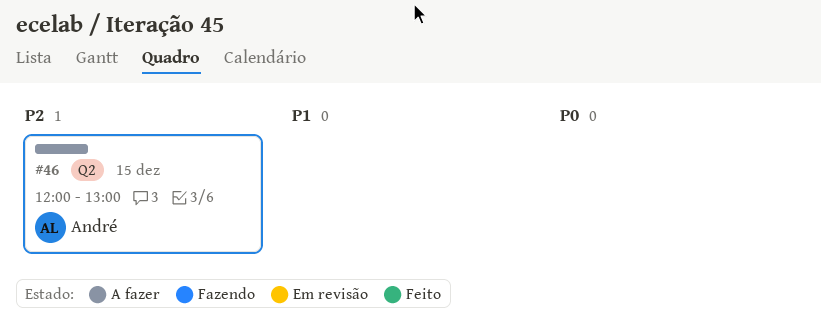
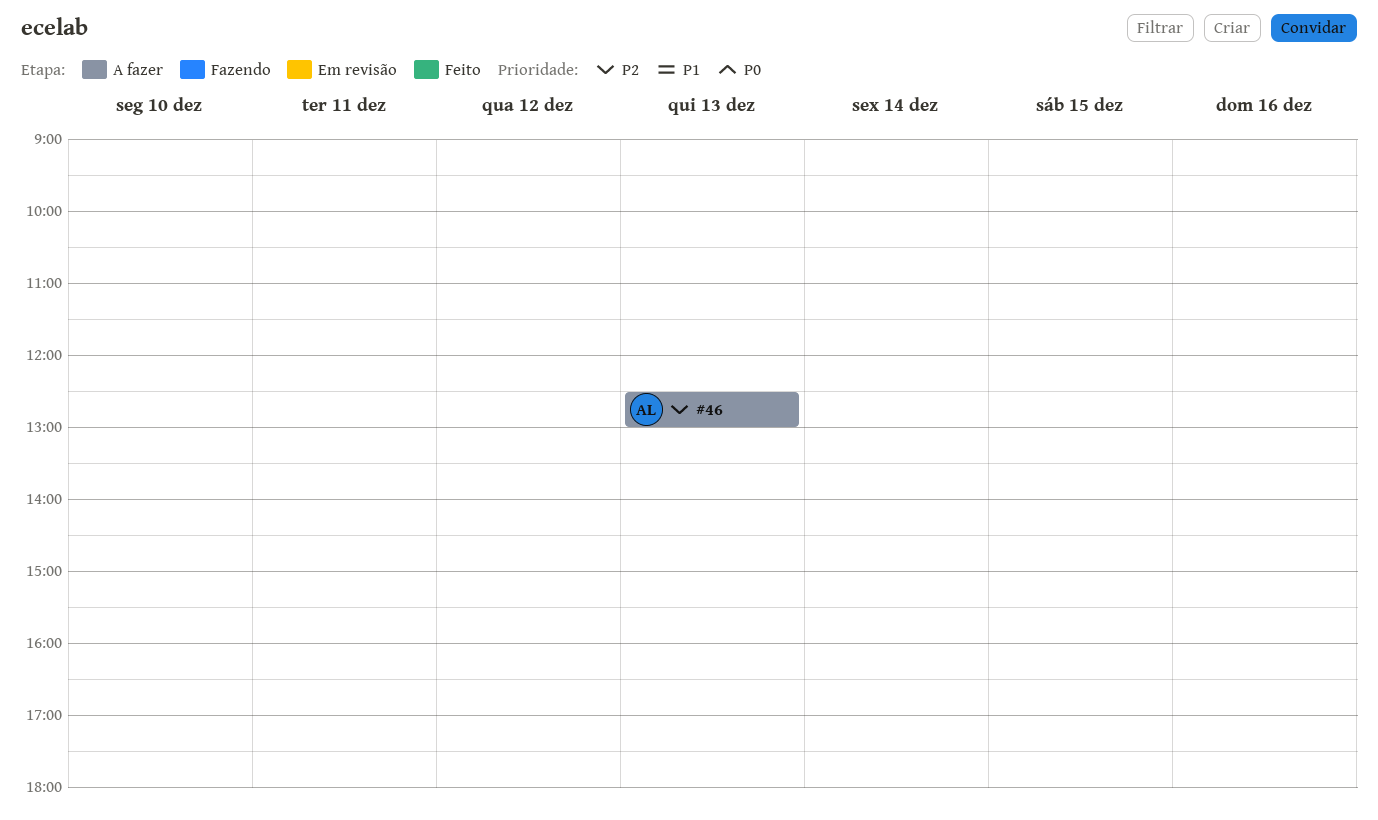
#46, day: Dec 15 -> Dec 13
#46, begins: 12:00 -> 12:30

